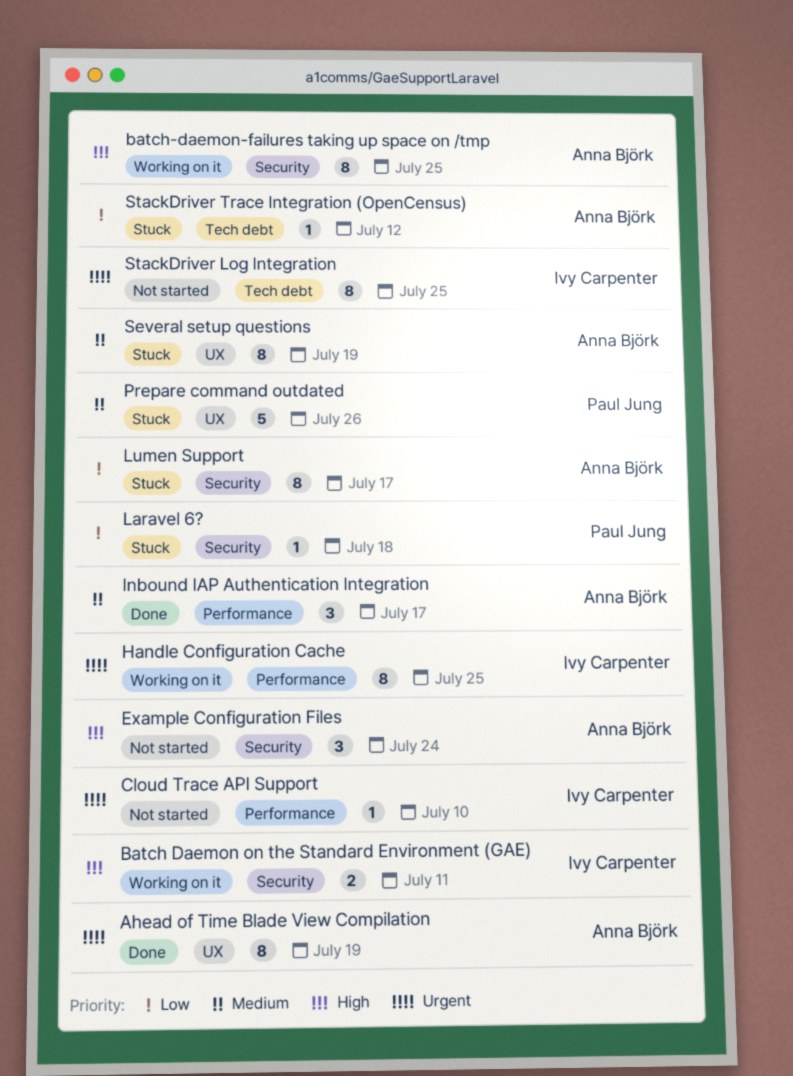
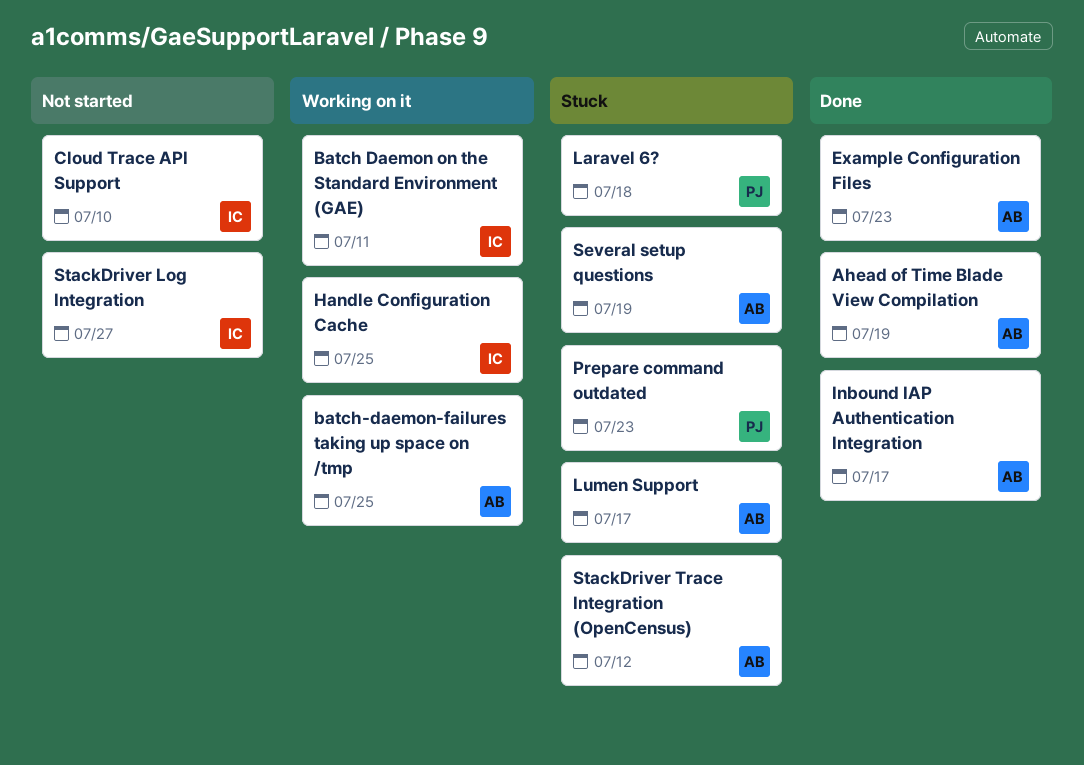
Example Configuration Files, status: Not started -> Done
Example Configuration Files, due: Jul 24 -> Jul 23
Prepare command outdated, due: Jul 26 -> Jul 23
StackDriver Log Integration, due: Jul 25 -> Jul 27

